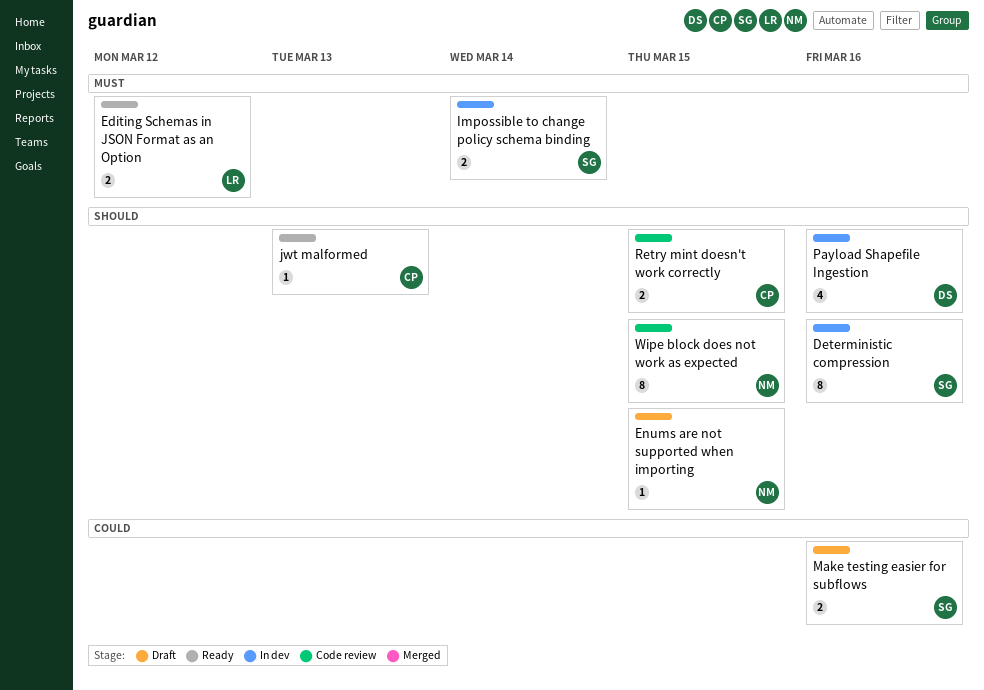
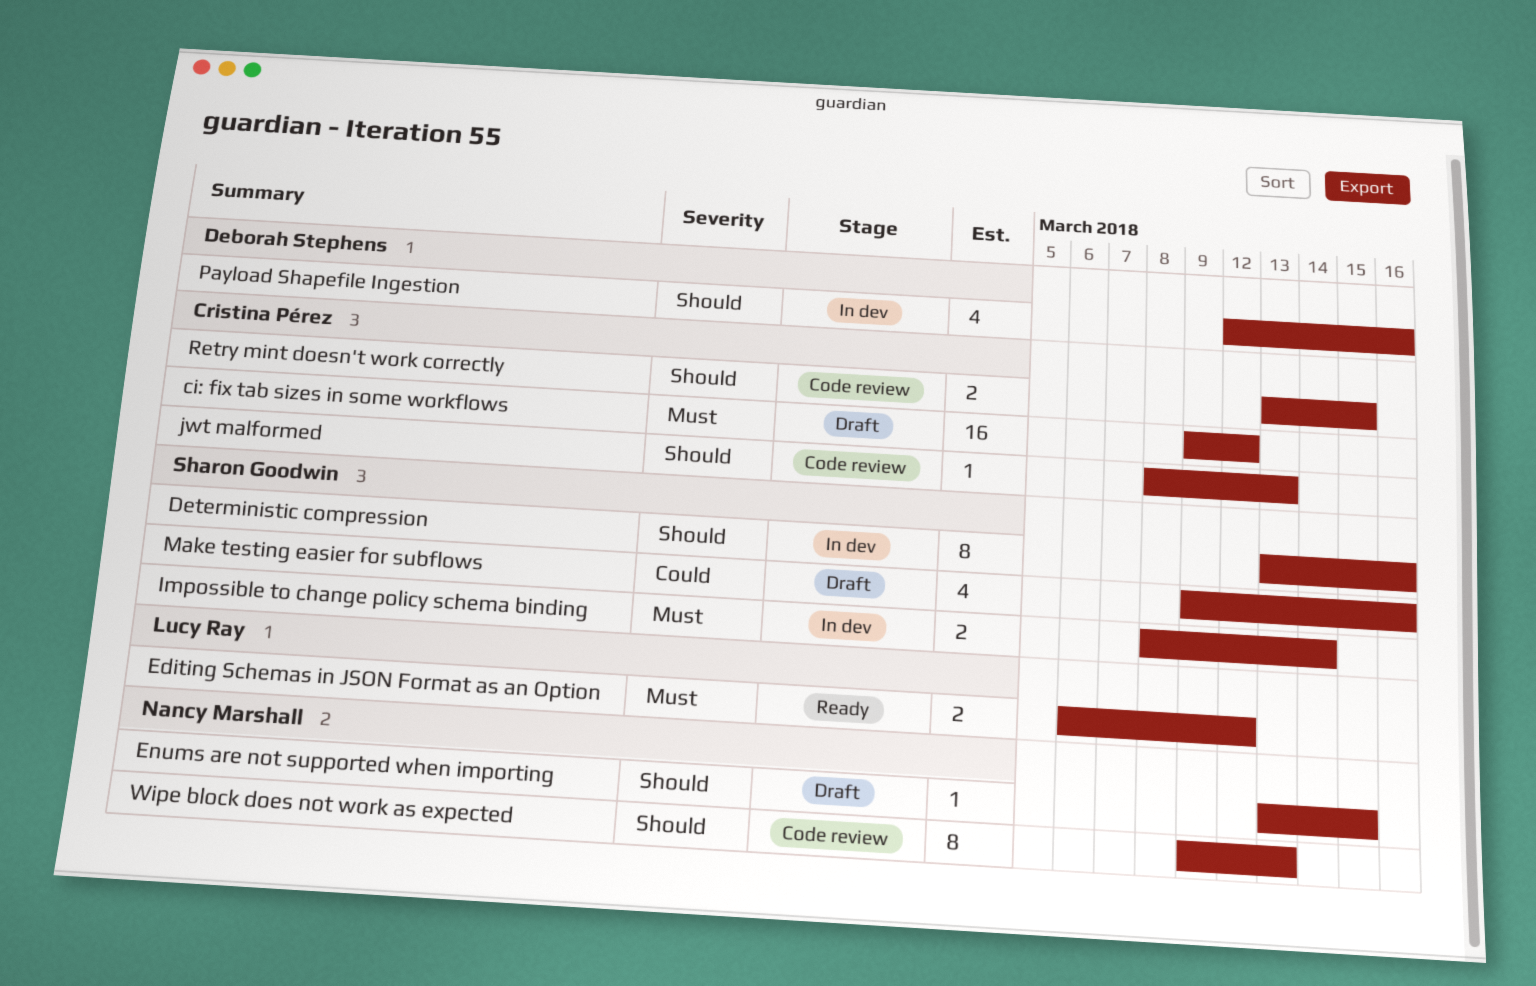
ci: fix tab sizes in some workflows: none -> present
jwt malformed, status: Ready -> Code review
Make testing easier for subflows, estimate: 2 -> 4
Wipe block does not work as expected, due: Mar 15 -> Mar 13

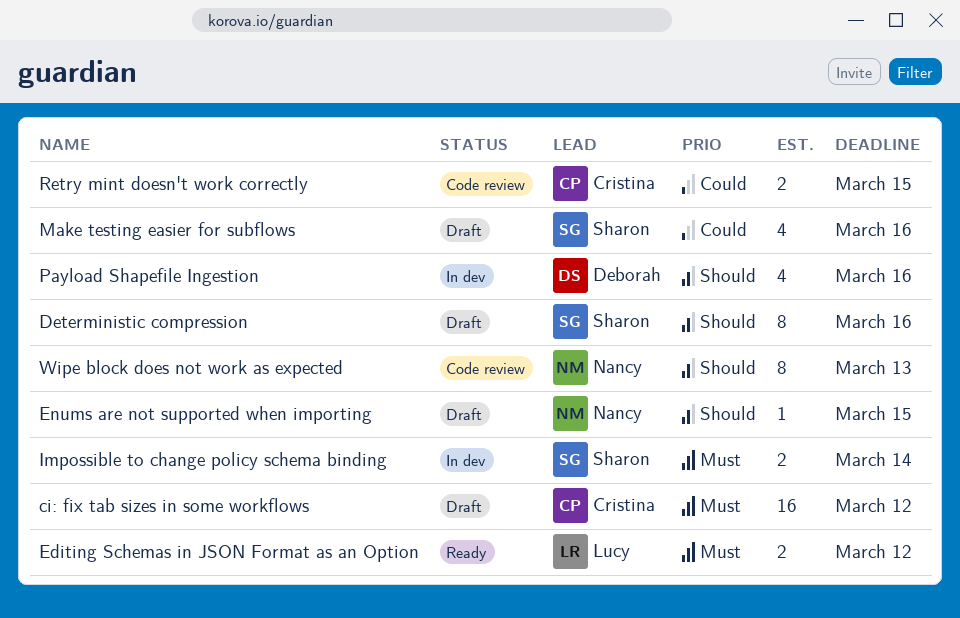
Deterministic compression, status: In dev -> Draft
jwt malformed: present -> none
Retry mint doesn't work correctly, priority: Should -> Could

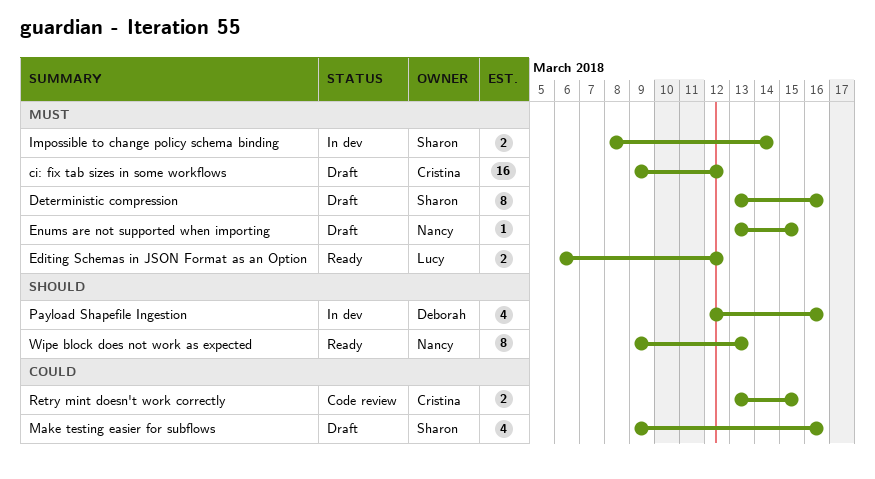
Deterministic compression, priority: Should -> Must
Enums are not supported when importing, priority: Should -> Must
Wipe block does not work as expected, status: Code review -> Ready

